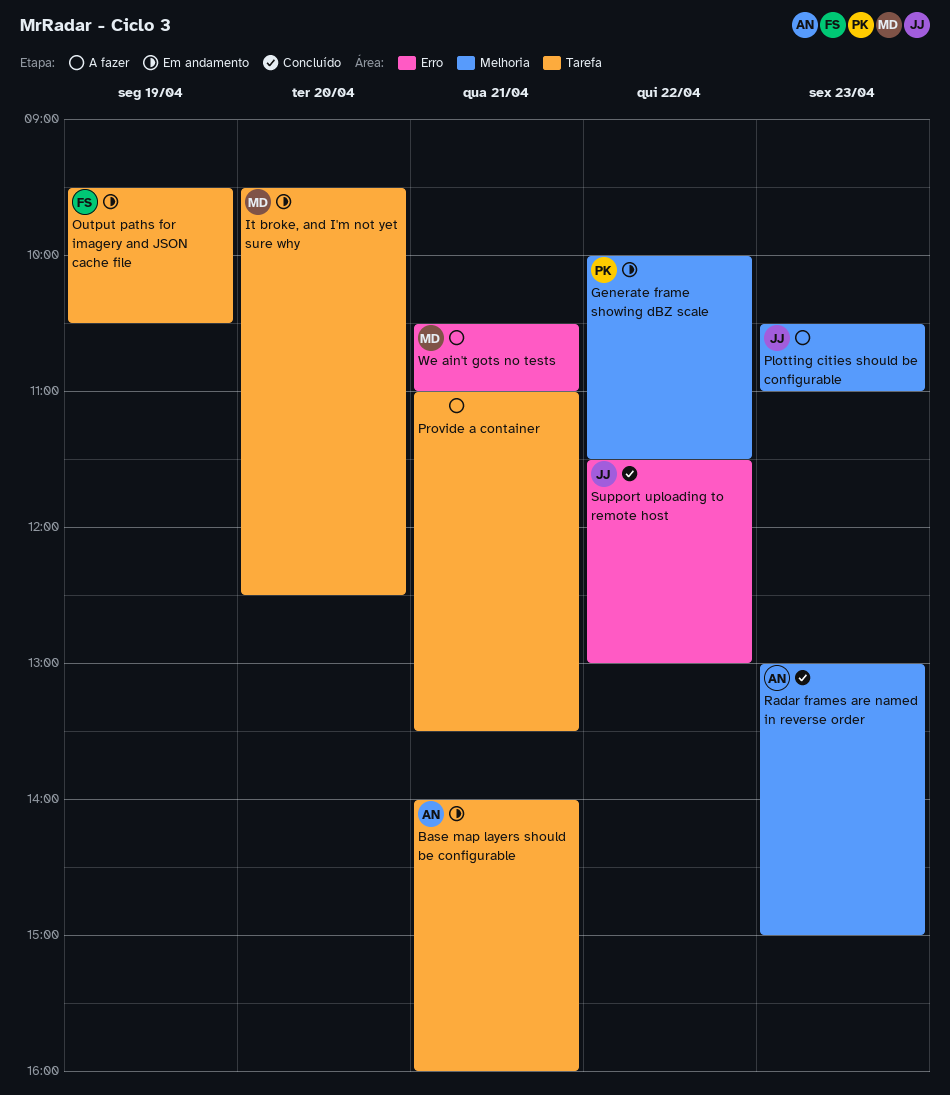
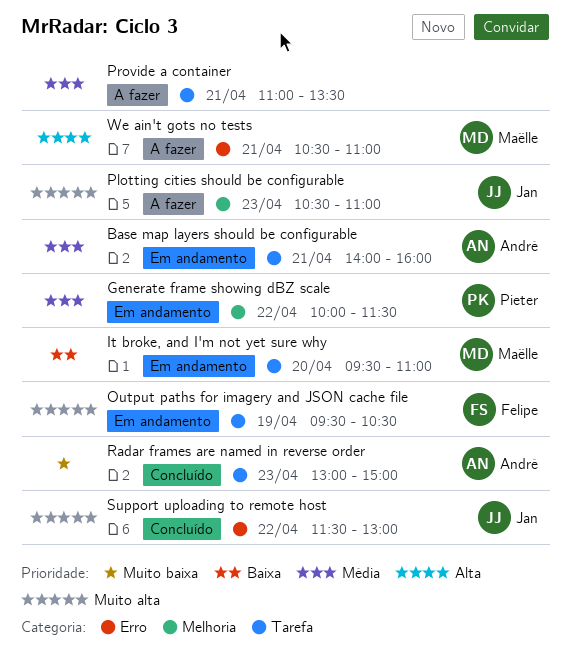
It broke, and I'm not yet sure why, ends: 12:30 -> 11:00
Radar frames are named in reverse order, label: Melhoria -> Tarefa

